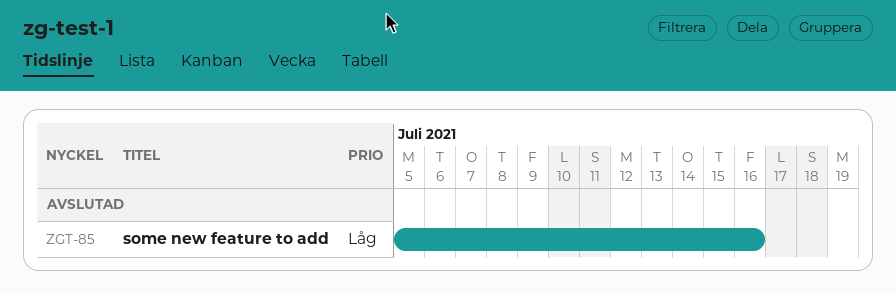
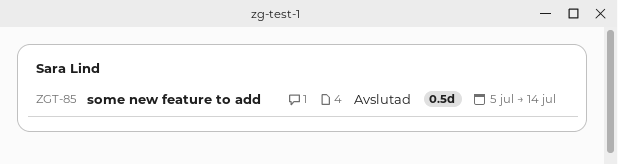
ZGT-85, due: Jul 16 -> Jul 14

